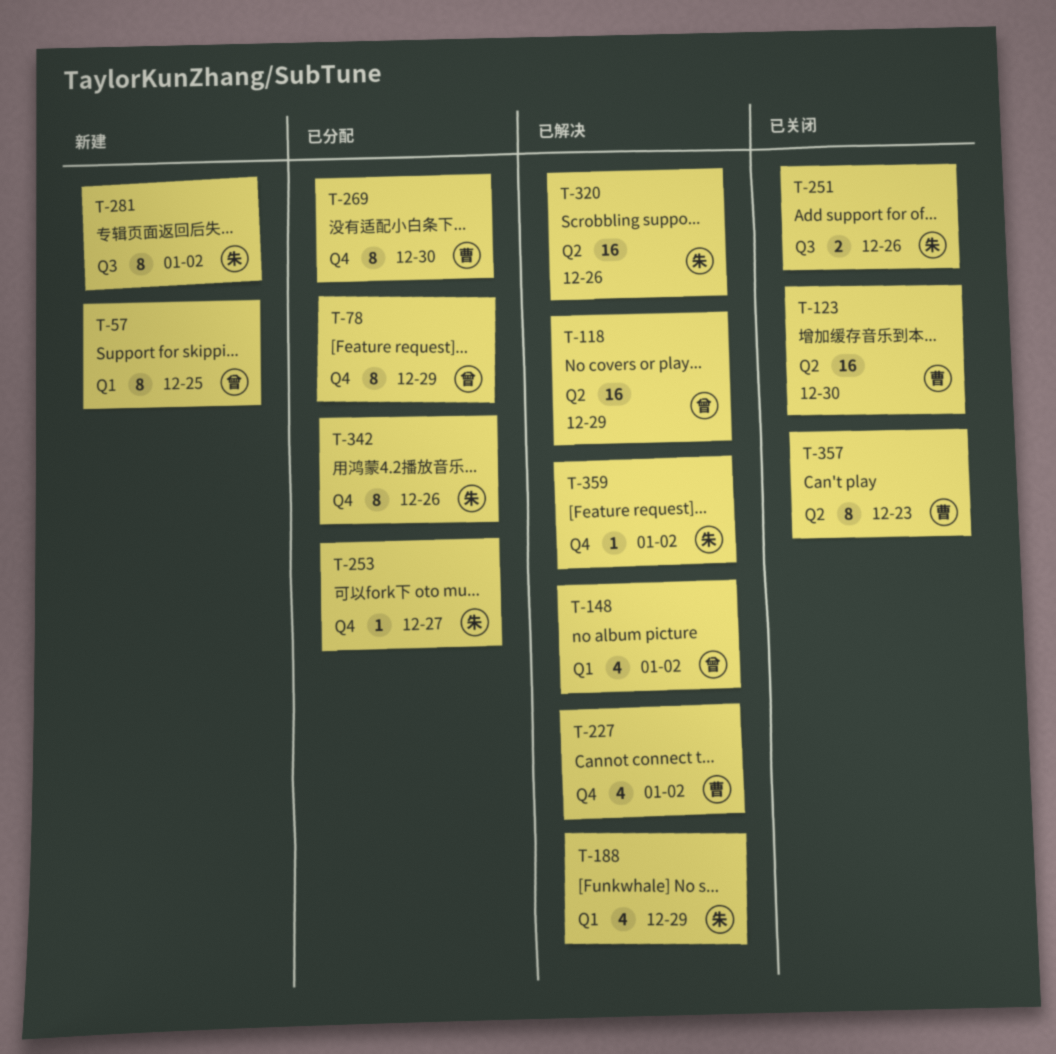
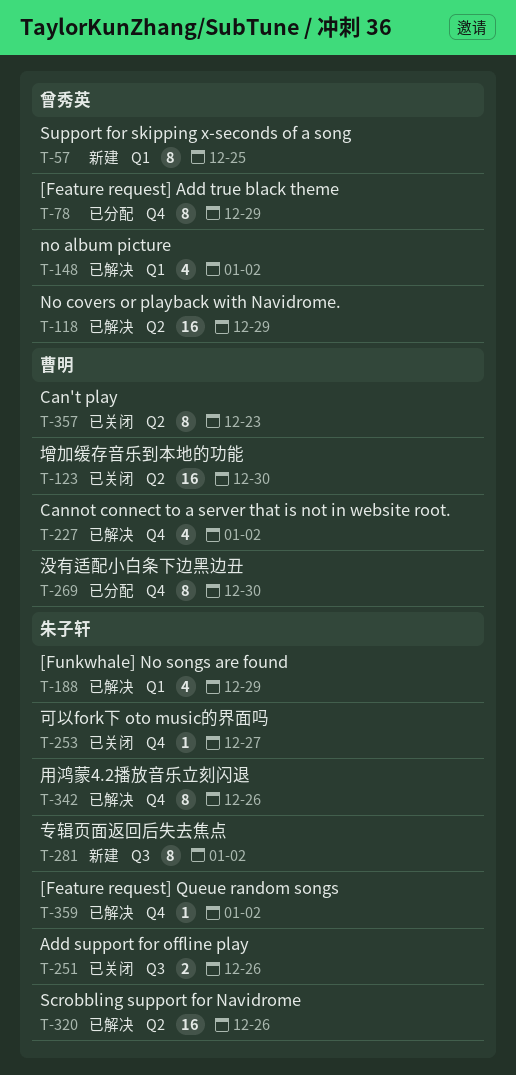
T-253, status: 已分配 -> 已关闭
T-342, status: 已分配 -> 已解决

